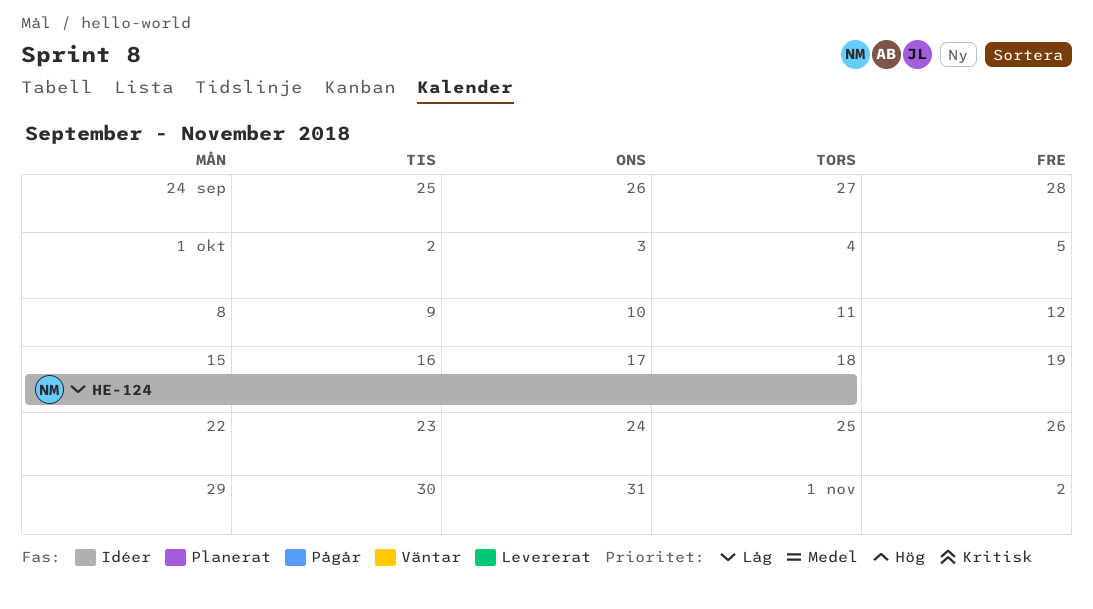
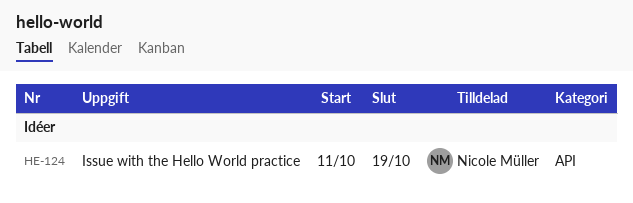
HE-124, start: Oct 15 -> Oct 11
HE-124, due: Oct 18 -> Oct 19

